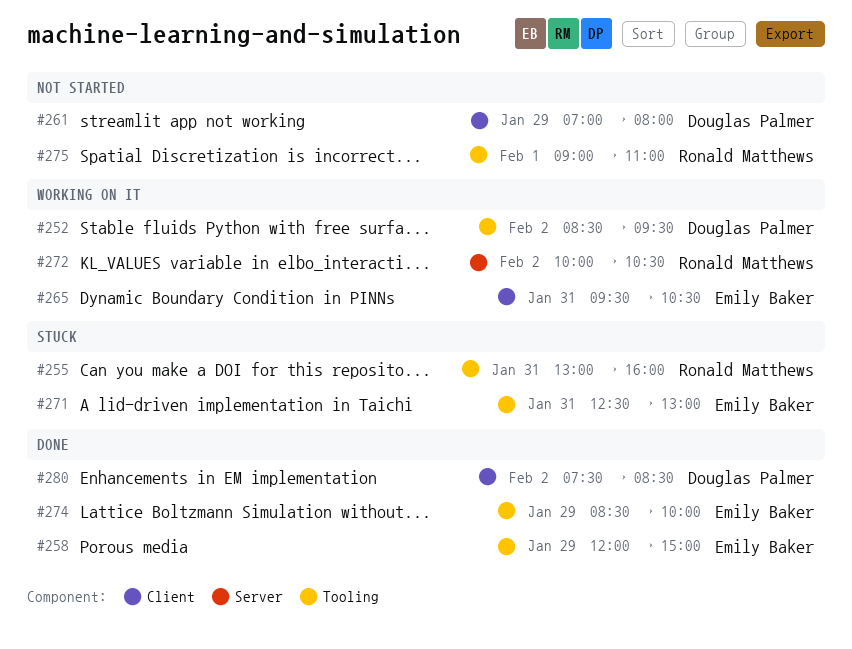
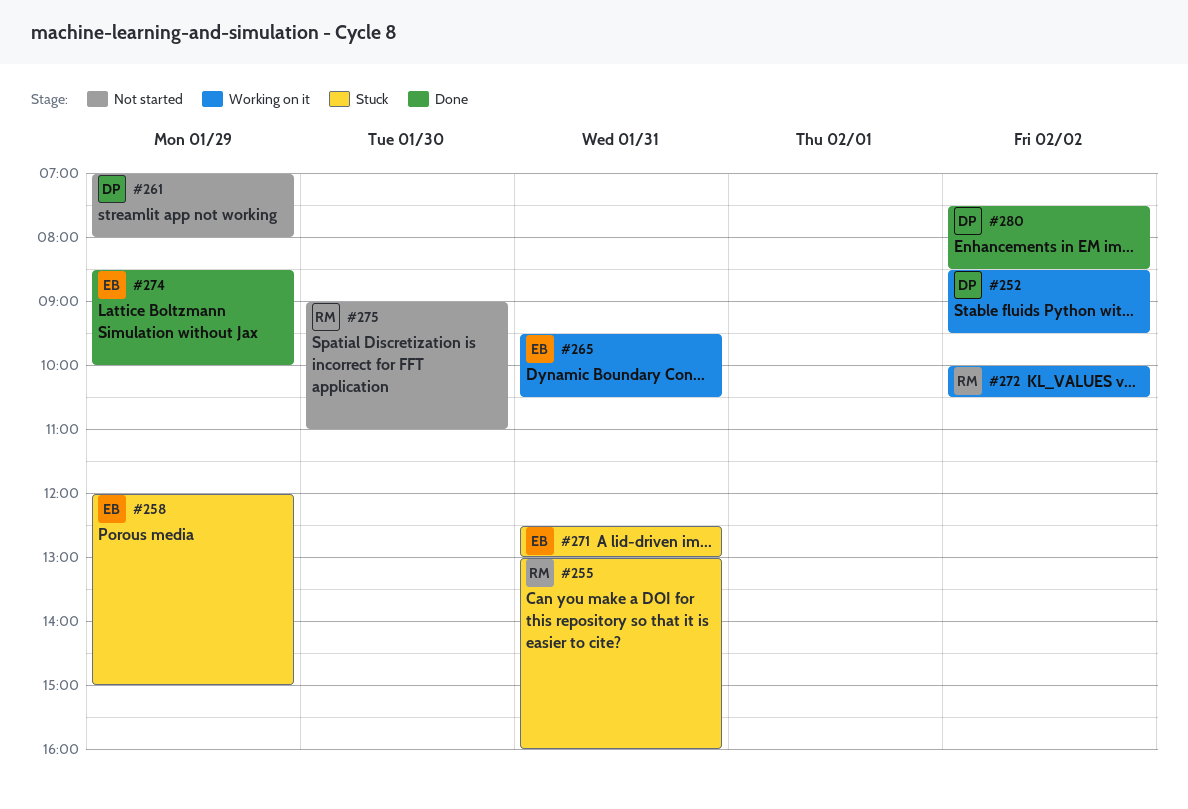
#258, status: Done -> Stuck
#275, day: Feb 1 -> Jan 30

